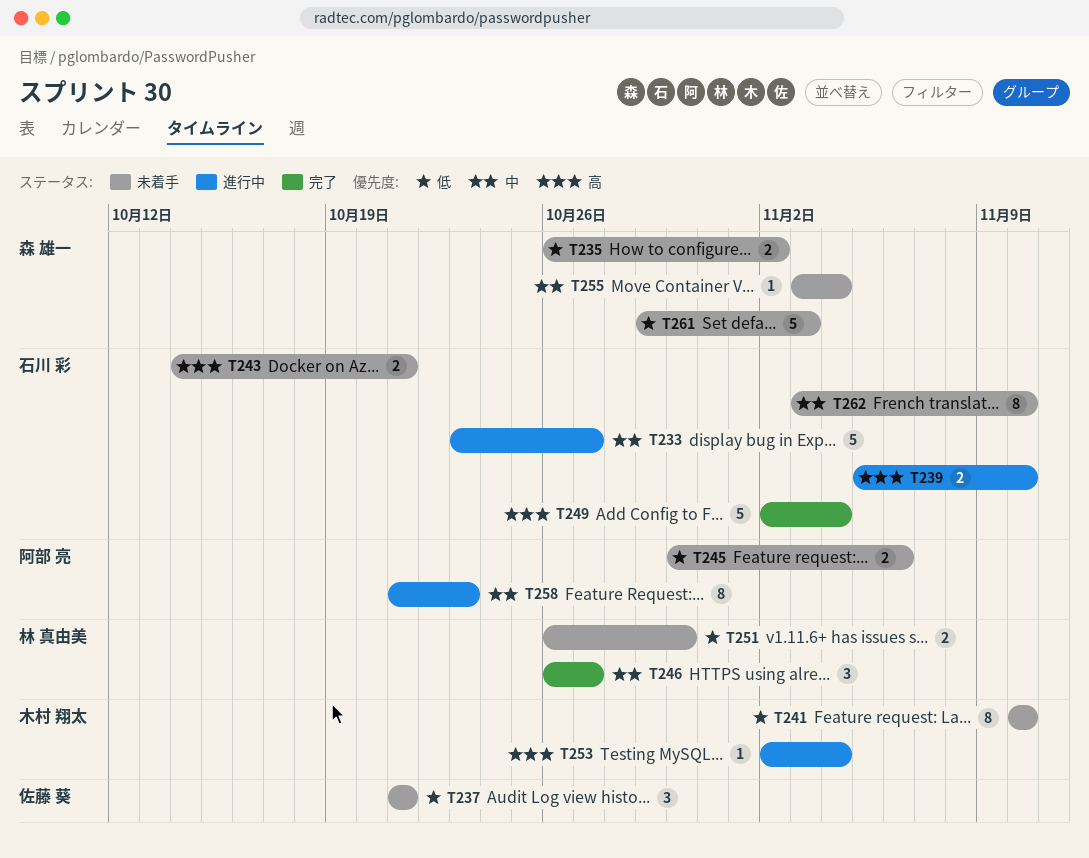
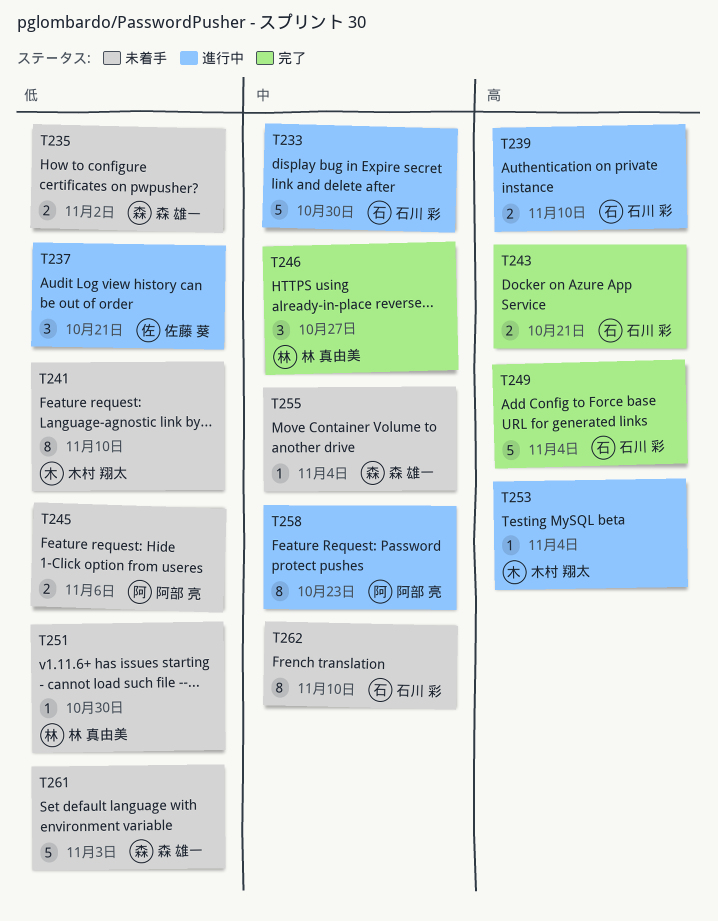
T233, due: Oct 27 -> Oct 30
T237, status: 未着手 -> 進行中
T243, status: 未着手 -> 完了
T251, estimate: 2 -> 1

